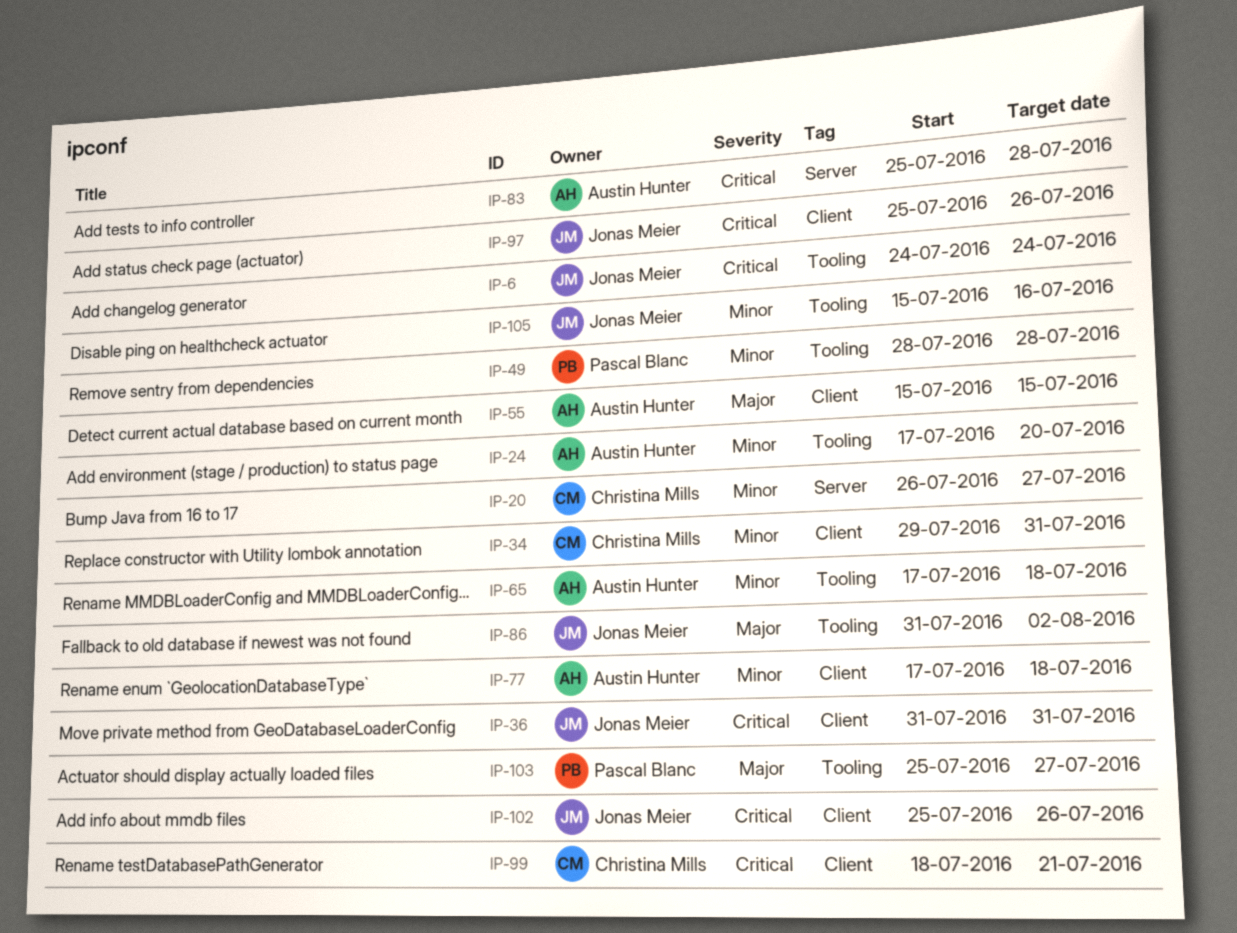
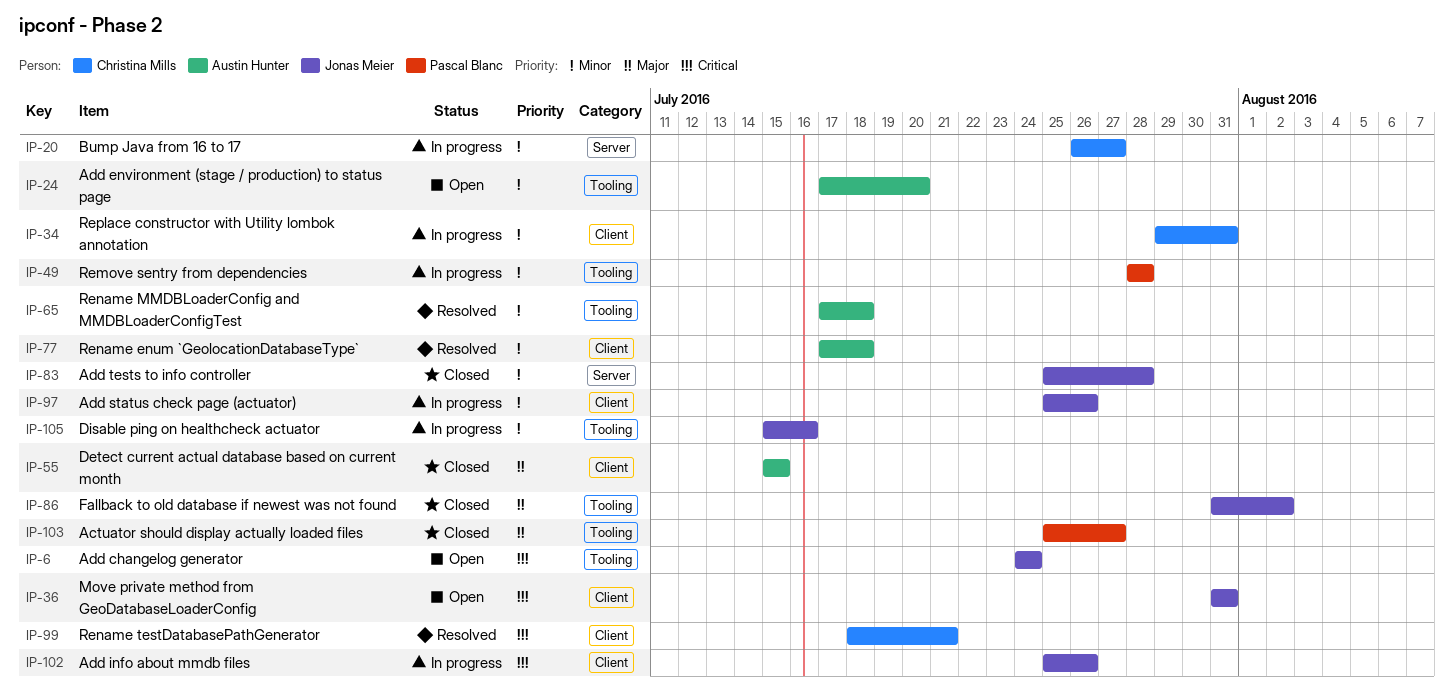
IP-83, owner: Austin Hunter -> Jonas Meier
IP-83, priority: Critical -> Minor
IP-97, priority: Critical -> Minor

